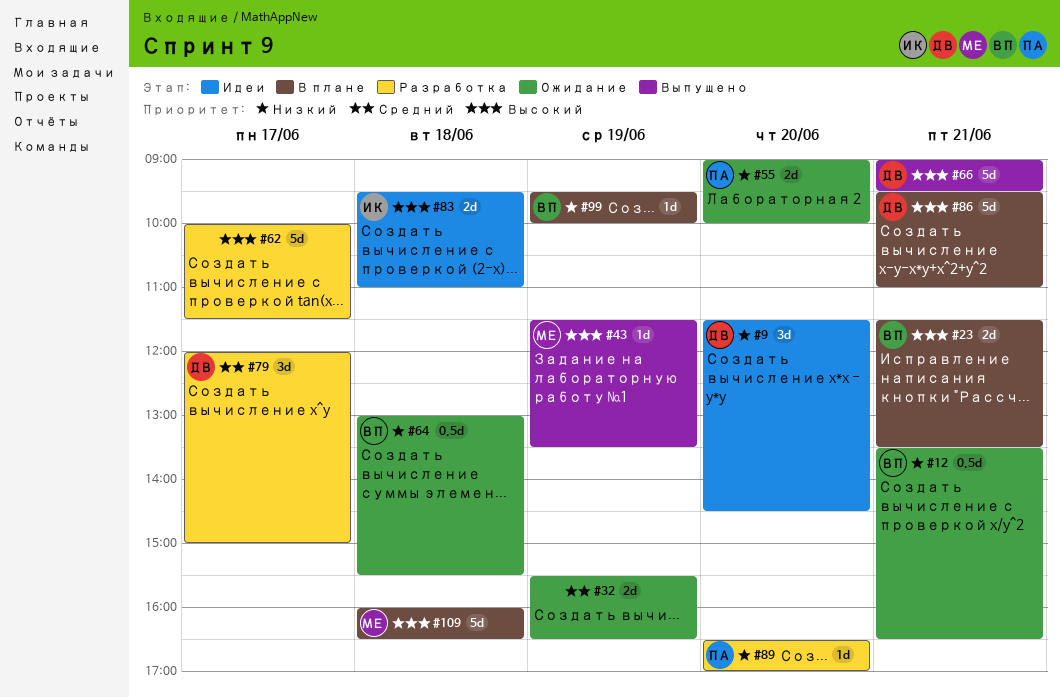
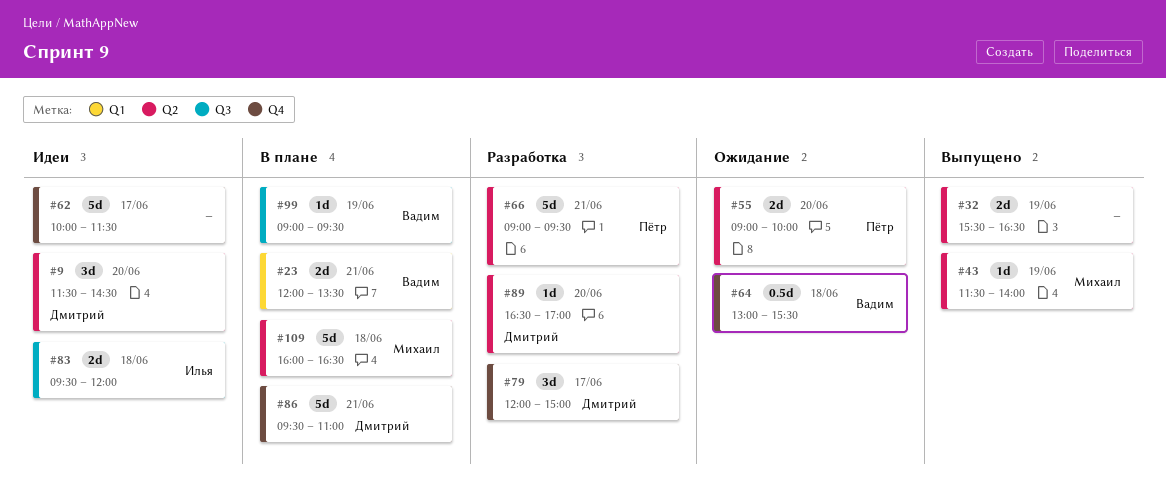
#12: present -> none
#23, begins: 11:30 -> 12:00
#32, status: Ожидание -> Выпущено
#43, ends: 13:30 -> 14:00
#62, status: Разработка -> Идеи
#66, status: Выпущено -> Разработка
#66, owner: Дмитрий -> Пётр
#83, ends: 11:00 -> 12:00
#89, owner: Пётр -> Дмитрий
#99, begins: 09:30 -> 09:00
#99, ends: 10:00 -> 09:30

